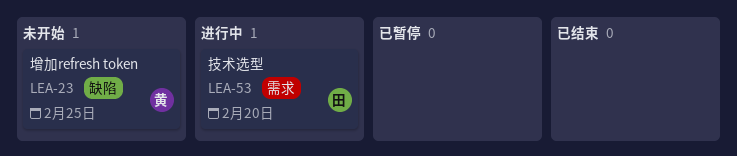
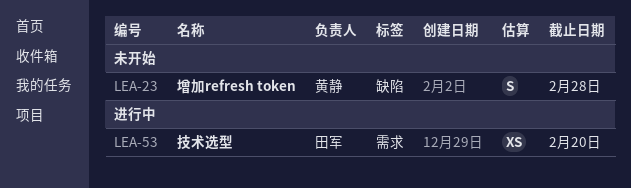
LEA-23, due: Feb 25 -> Feb 28

